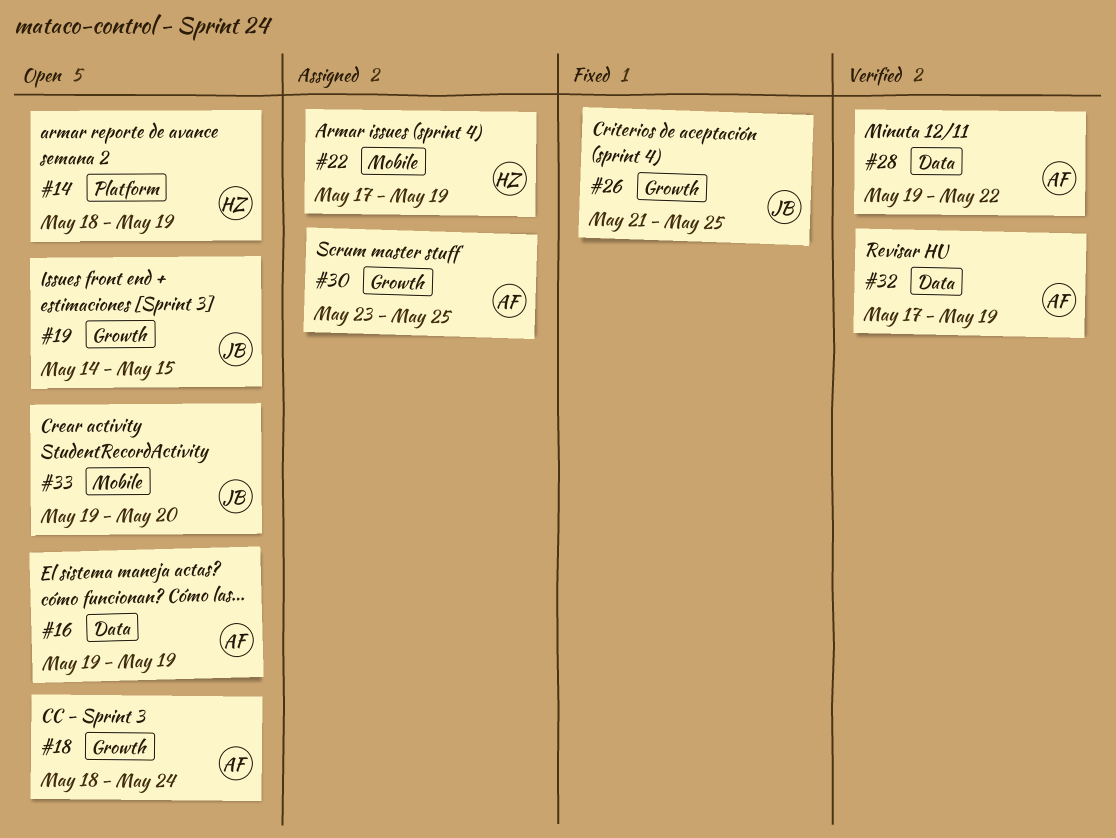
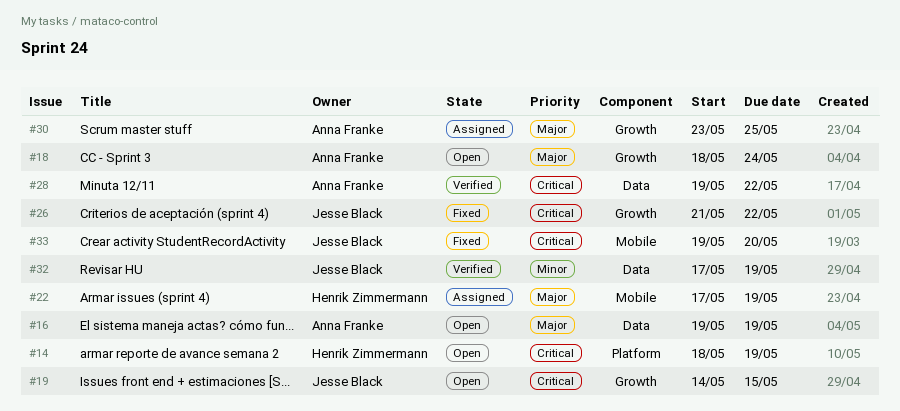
#26, due: May 25 -> May 22
#32, owner: Anna Franke -> Jesse Black
#33, status: Open -> Fixed

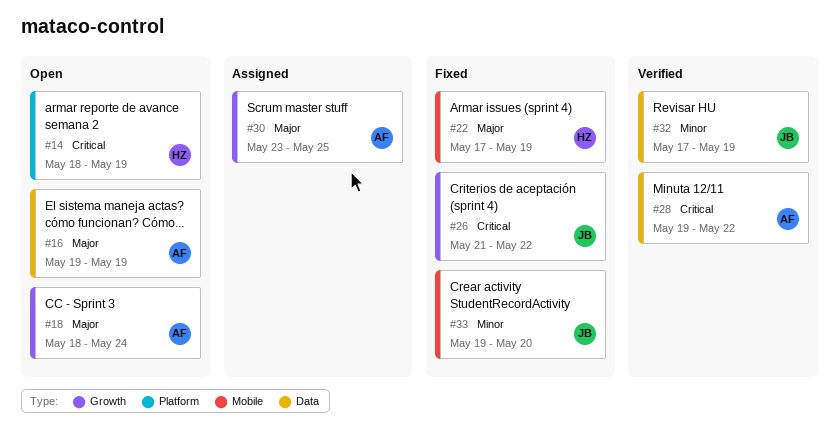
#19: present -> none
#22, status: Assigned -> Fixed
#33, priority: Critical -> Minor

